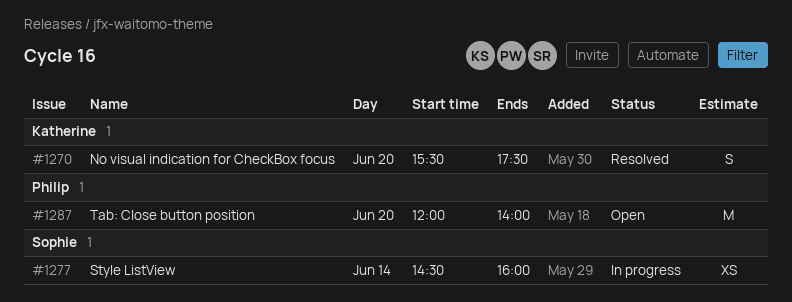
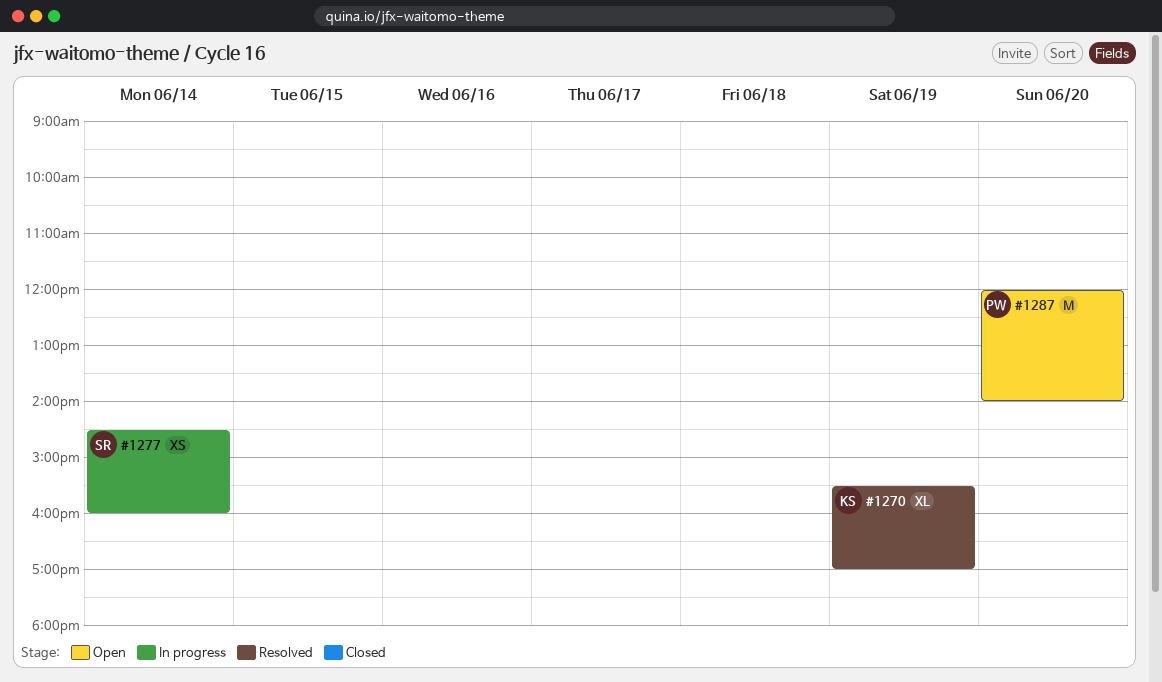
#1270, estimate: S -> XL
#1270, day: Jun 20 -> Jun 19
#1270, ends: 17:30 -> 17:00

